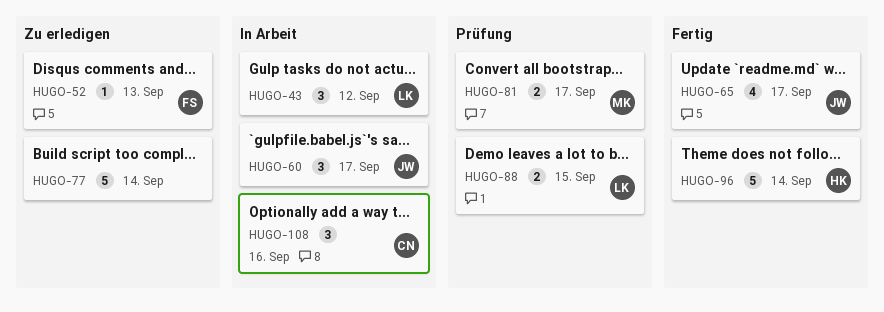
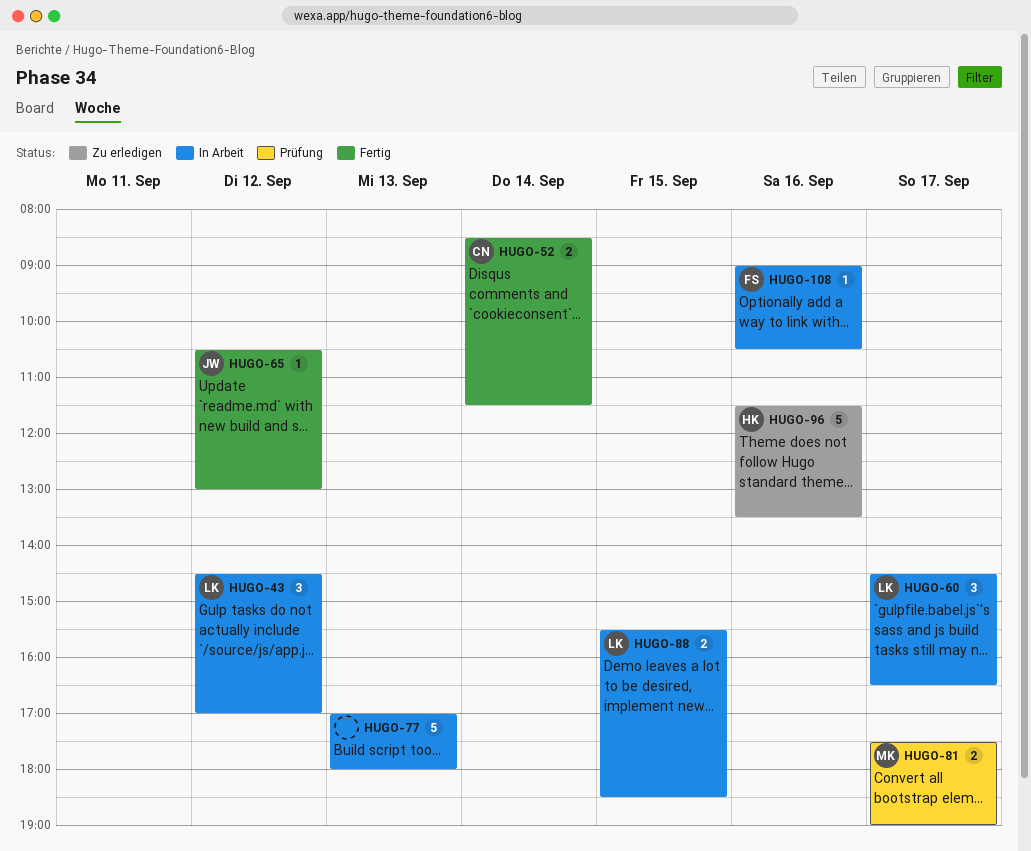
HUGO-52, status: Zu erledigen -> Fertig
HUGO-52, owner: FS -> CN
HUGO-52, estimate: 1 -> 2
HUGO-52, day: Sep 13 -> Sep 14
HUGO-60, owner: JW -> LK
HUGO-65, estimate: 4 -> 1
HUGO-65, day: Sep 17 -> Sep 12
HUGO-77, status: Zu erledigen -> In Arbeit
HUGO-77, day: Sep 14 -> Sep 13
HUGO-88, status: Prüfung -> In Arbeit
HUGO-96, status: Fertig -> Zu erledigen
HUGO-96, day: Sep 14 -> Sep 16
HUGO-108, owner: CN -> FS
HUGO-108, estimate: 3 -> 1

